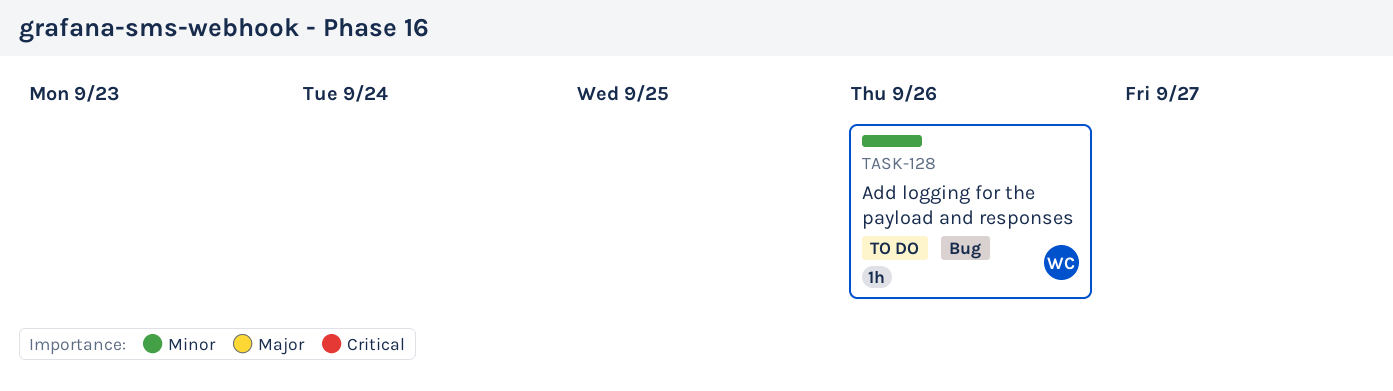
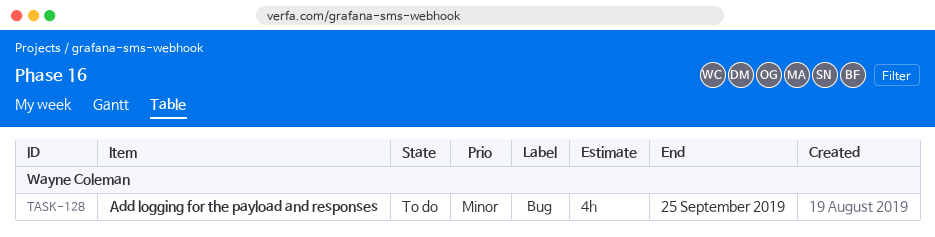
TASK-128, estimate: 1h -> 4h
TASK-128, due: Sep 26 -> Sep 25

